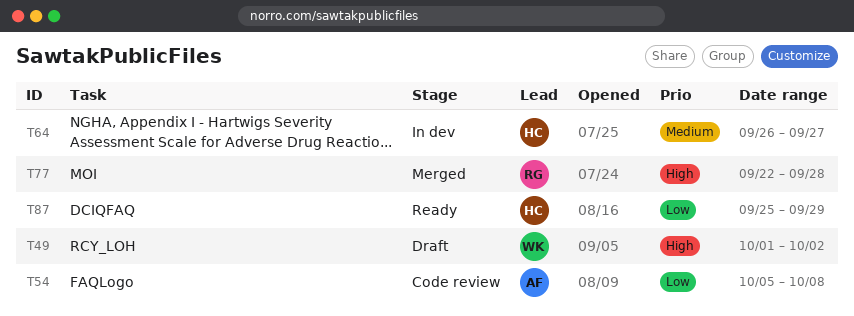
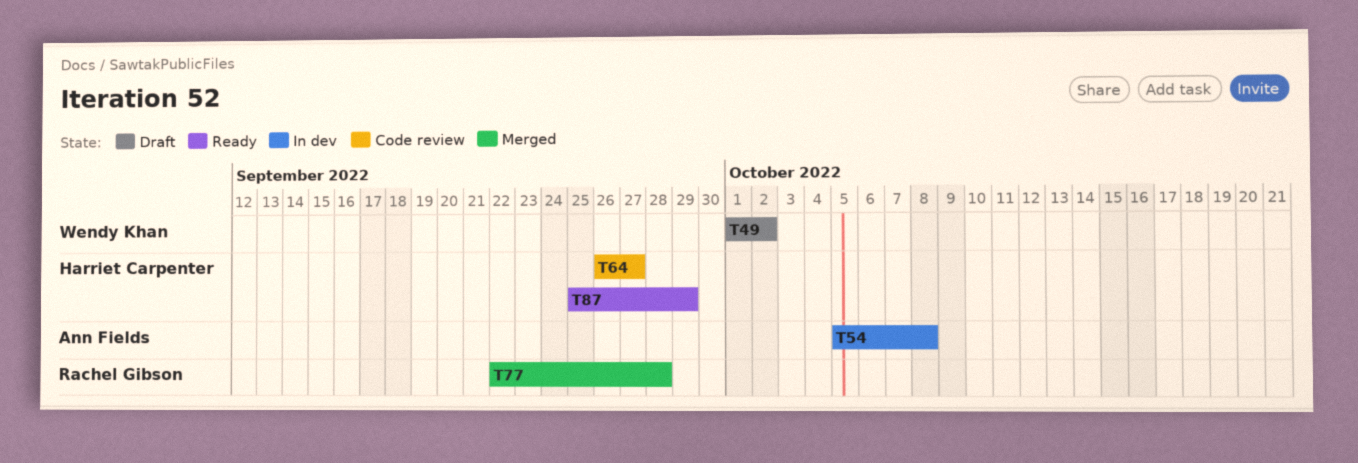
T54, status: Code review -> In dev
T64, status: In dev -> Code review

